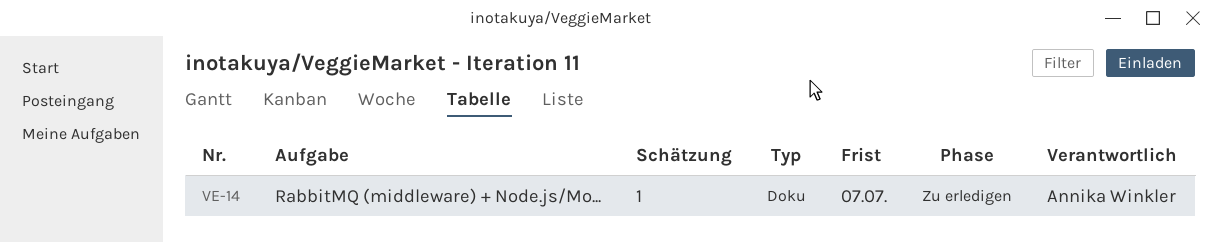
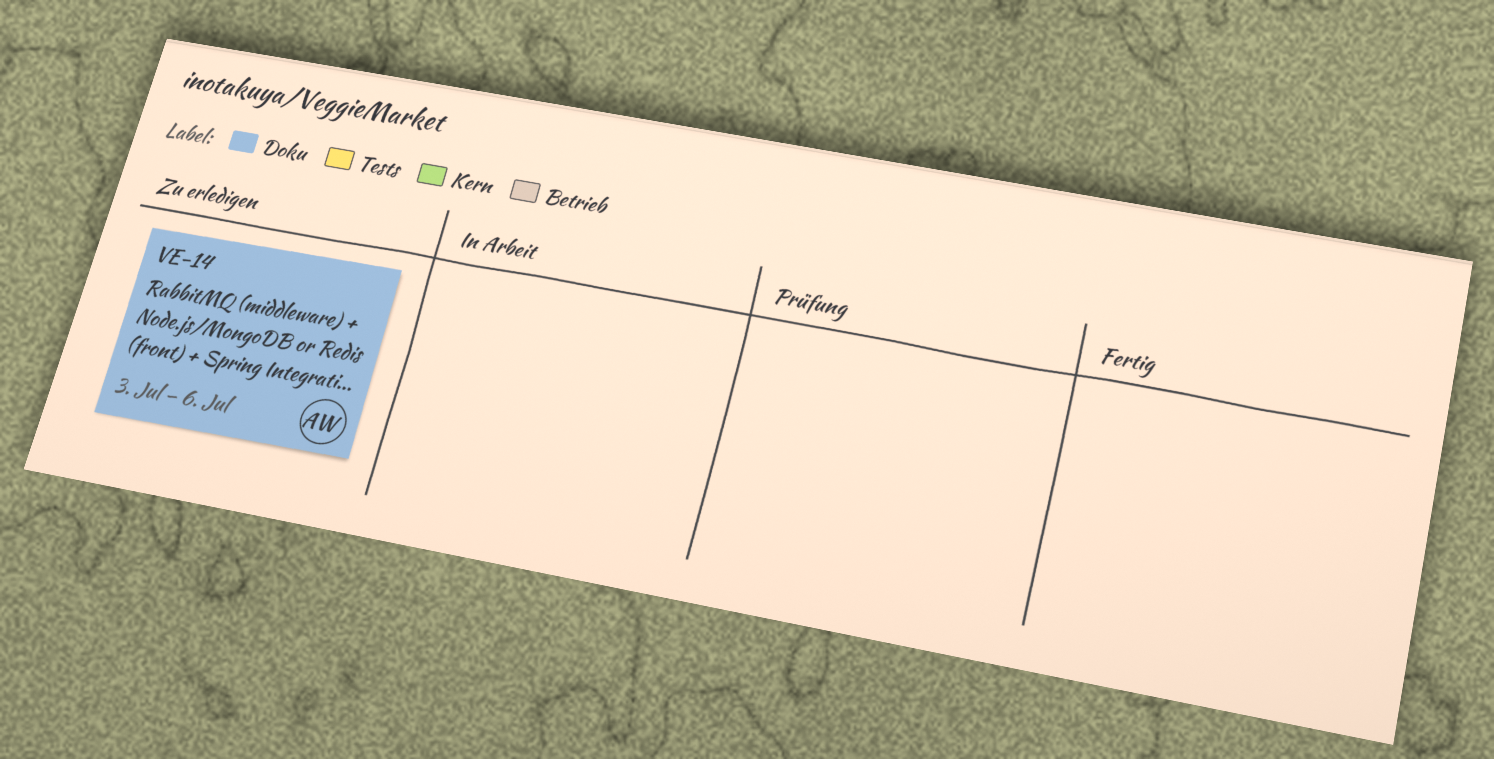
VE-14, due: Jul 7 -> Jul 6

